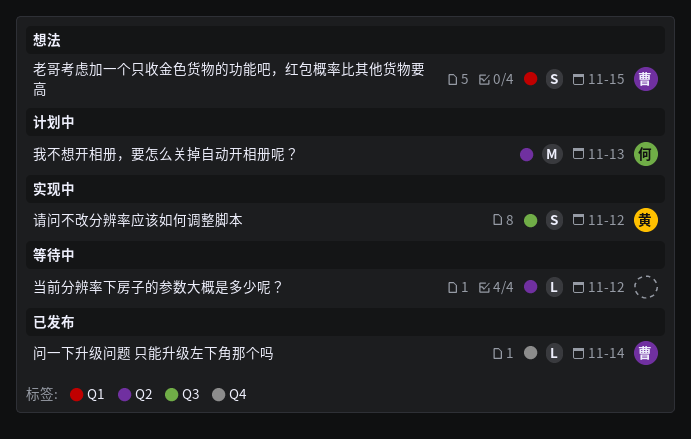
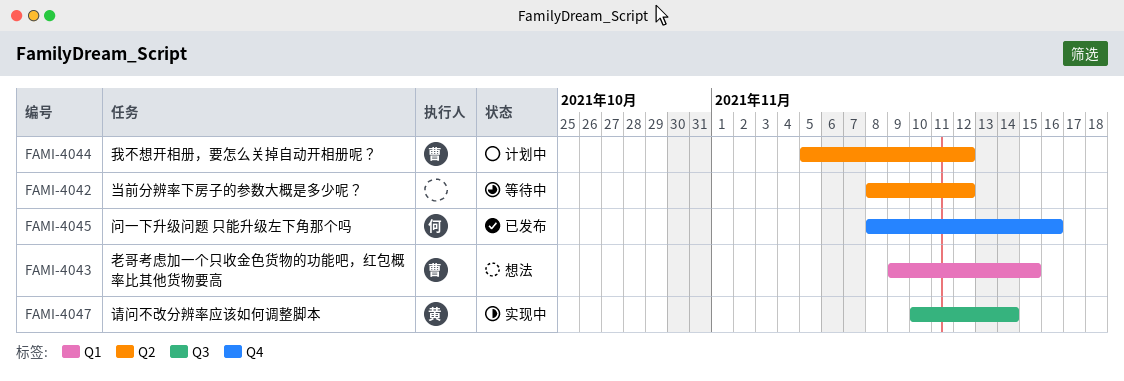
我不想开相册，要怎么关掉自动开相册呢？, owner: 何 -> 曹
我不想开相册，要怎么关掉自动开相册呢？, due: Nov 13 -> Nov 12
请问不改分辨率应该如何调整脚本, due: Nov 12 -> Nov 14
问一下升级问题 只能升级左下角那个吗, owner: 曹 -> 何
问一下升级问题 只能升级左下角那个吗, due: Nov 14 -> Nov 16

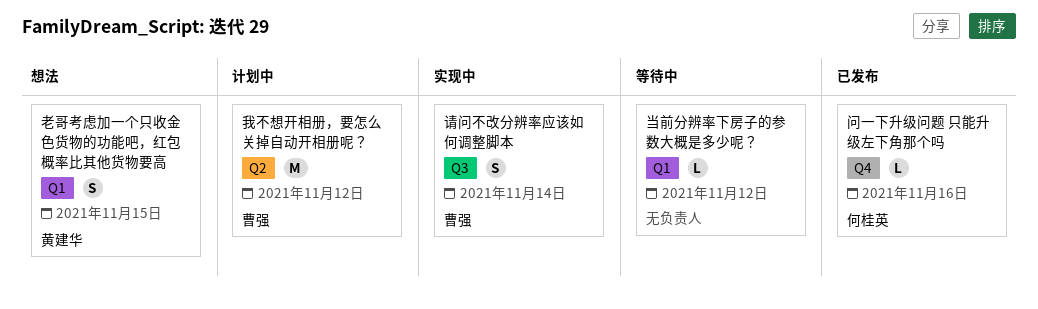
当前分辨率下房子的参数大概是多少呢？, label: Q2 -> Q1
老哥考虑加一个只收金色货物的功能吧，红包概率比其他货物要高, owner: 曹强 -> 黄建华
请问不改分辨率应该如何调整脚本, owner: 黄建华 -> 曹强

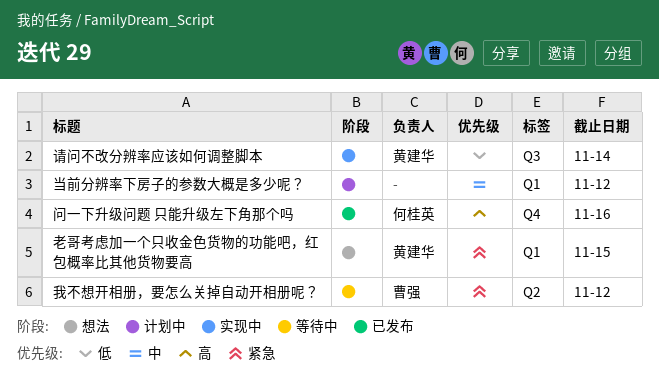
当前分辨率下房子的参数大概是多少呢？, status: 等待中 -> 计划中
我不想开相册，要怎么关掉自动开相册呢？, status: 计划中 -> 等待中
请问不改分辨率应该如何调整脚本, owner: 曹强 -> 黄建华

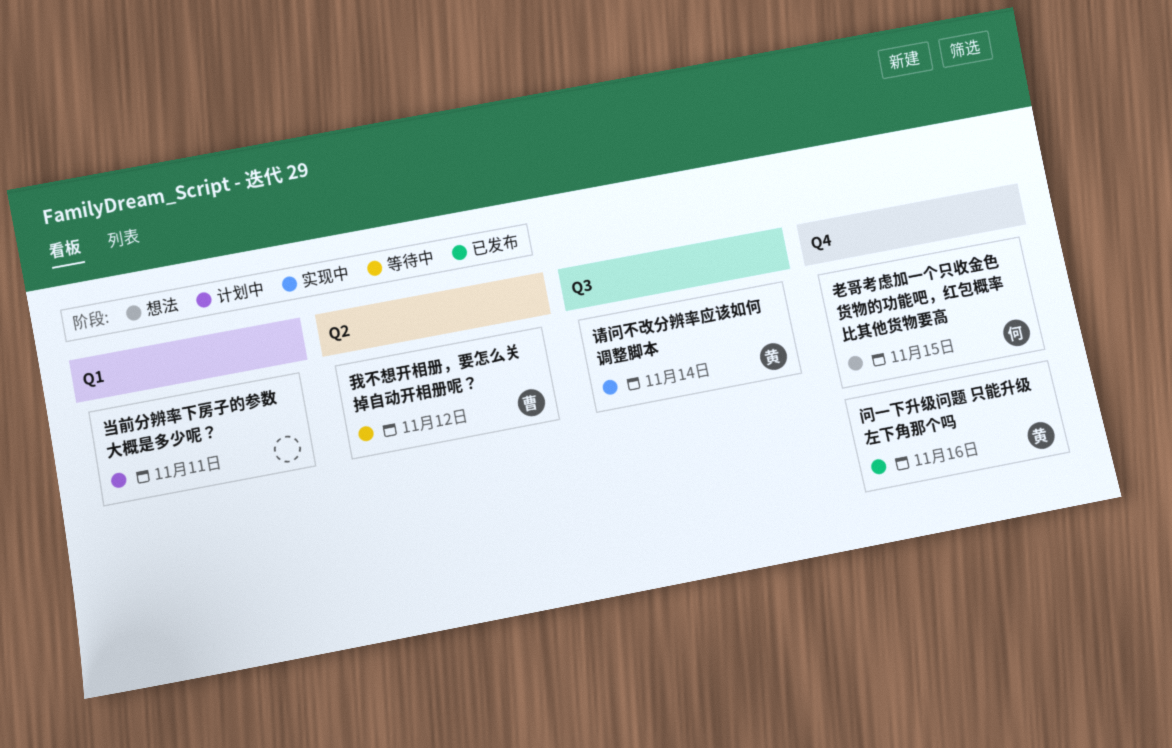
当前分辨率下房子的参数大概是多少呢？, due: Nov 12 -> Nov 11
老哥考虑加一个只收金色货物的功能吧，红包概率比其他货物要高, owner: 黄建华 -> 何桂英
老哥考虑加一个只收金色货物的功能吧，红包概率比其他货物要高, label: Q1 -> Q4
问一下升级问题 只能升级左下角那个吗, owner: 何桂英 -> 黄建华

